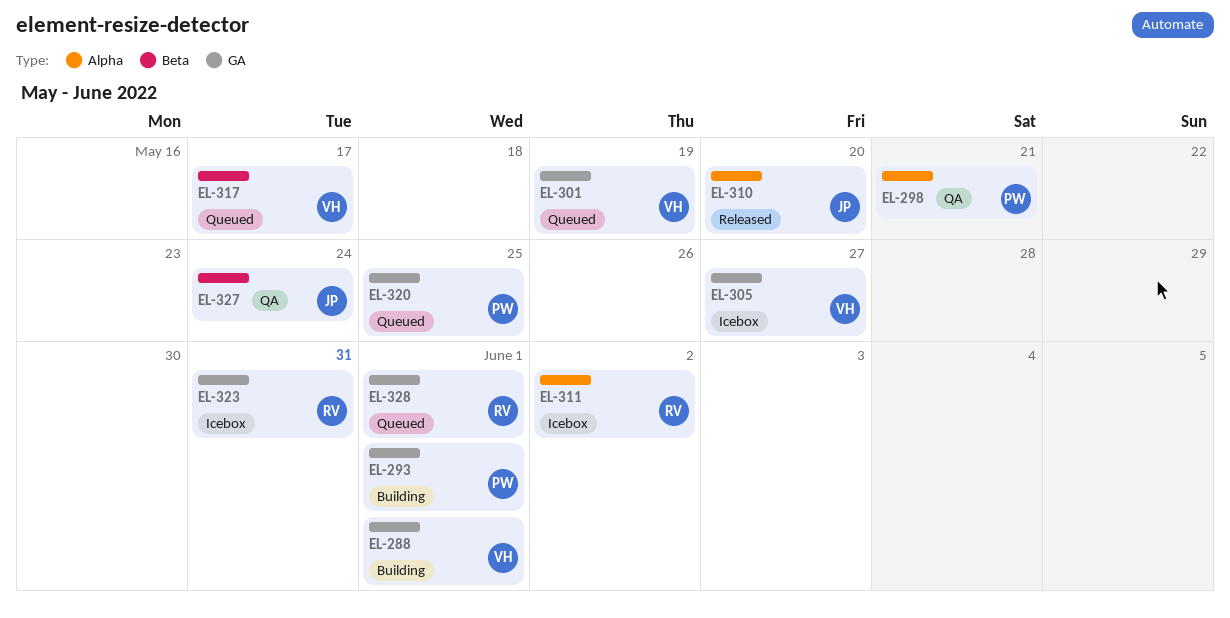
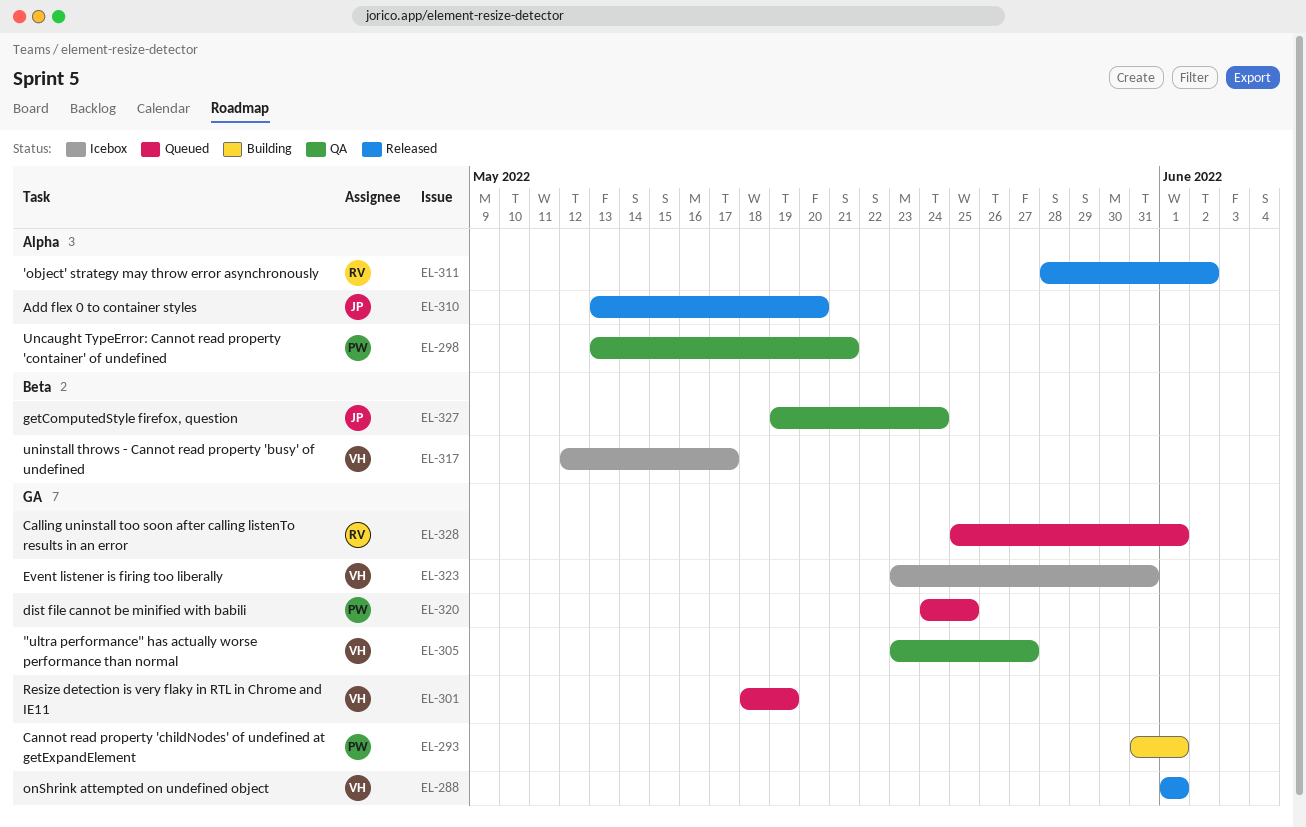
EL-288, status: Building -> Released
EL-305, status: Icebox -> QA
EL-311, status: Icebox -> Released
EL-317, status: Queued -> Icebox
EL-323, owner: RV -> VH

